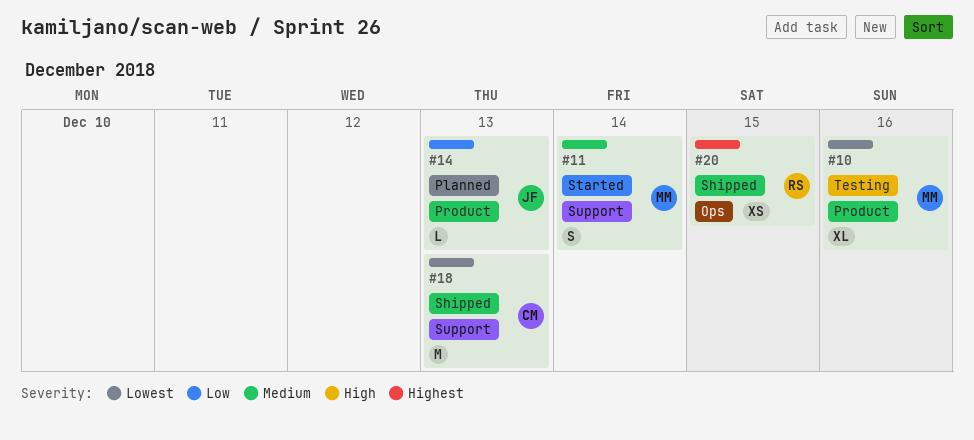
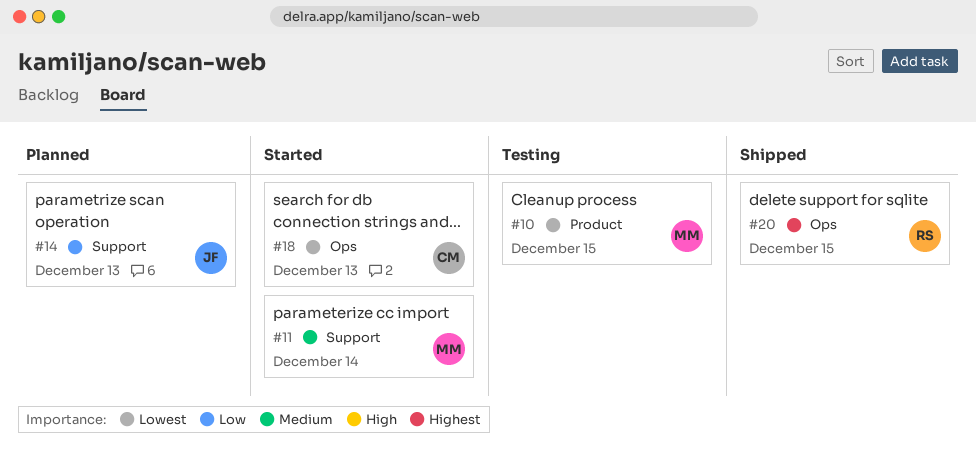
#10, due: Dec 16 -> Dec 15
#14, label: Product -> Support
#18, status: Shipped -> Started
#18, label: Support -> Ops

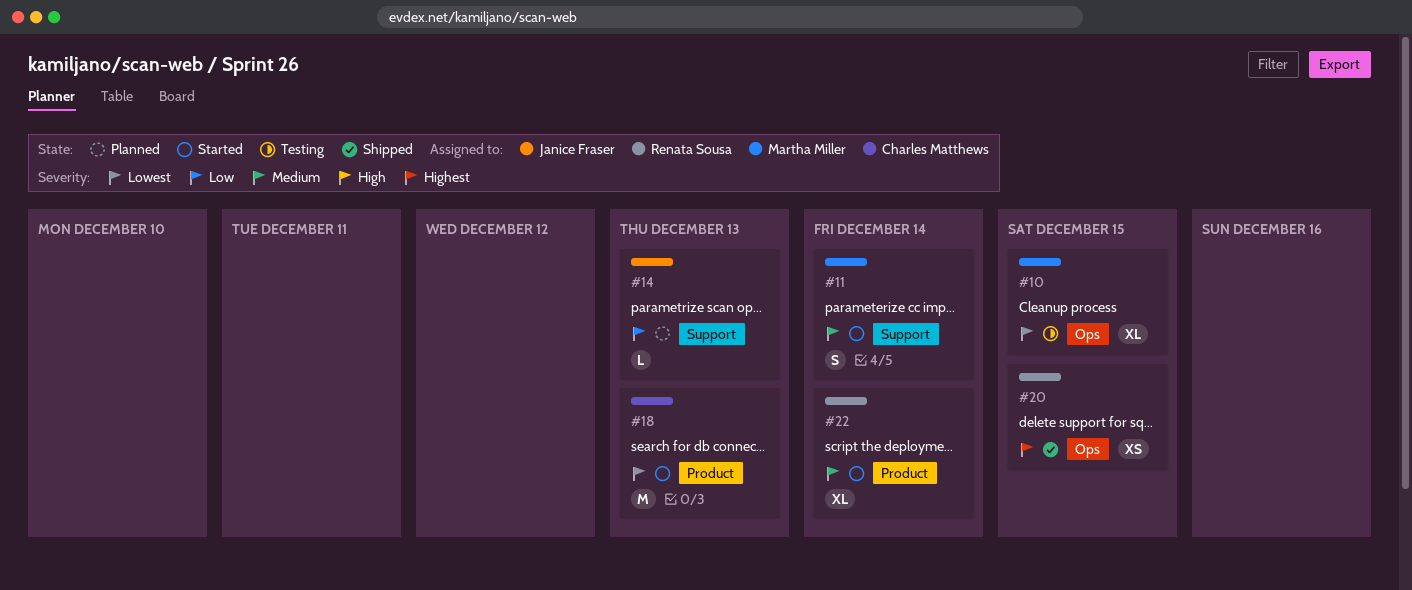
#10, label: Product -> Ops
#18, label: Ops -> Product
#22: none -> present

